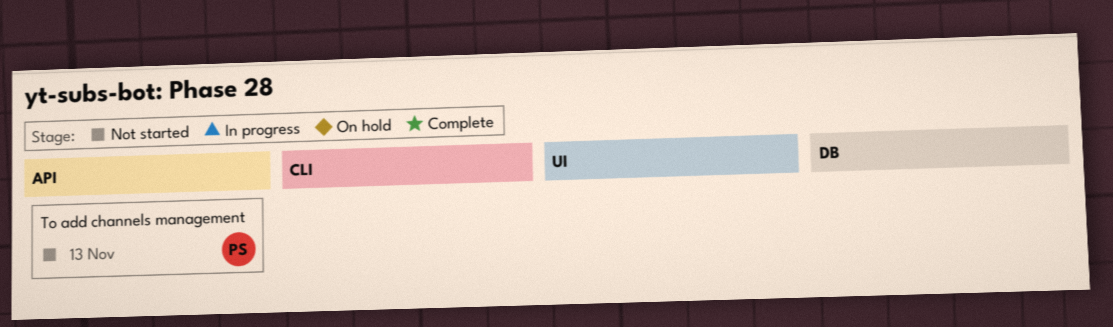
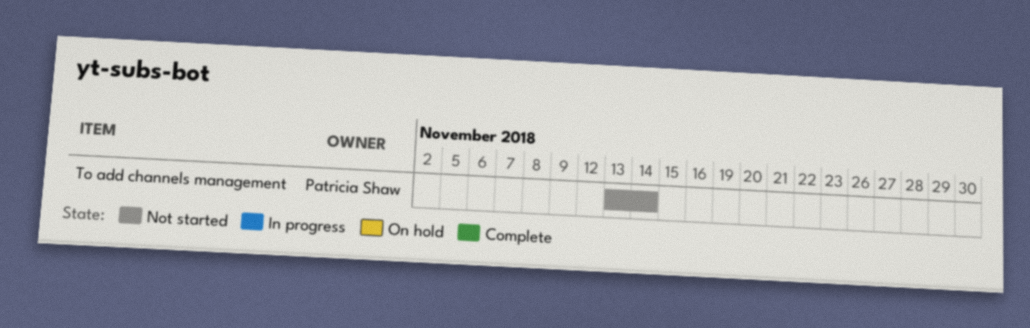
To add channels management, due: Nov 13 -> Nov 14

